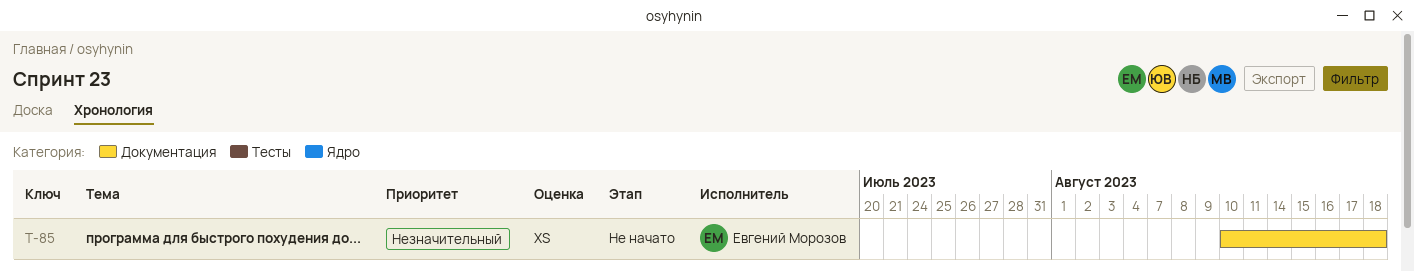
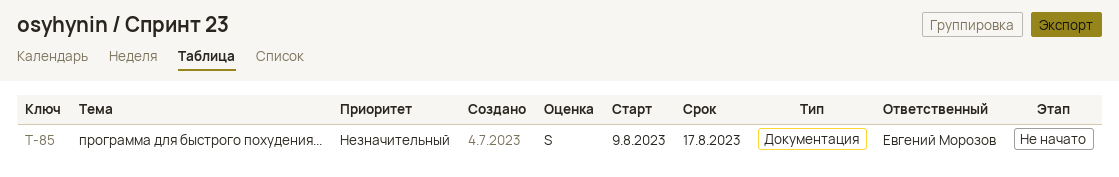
T-85, estimate: XS -> S
T-85, start: Aug 10 -> Aug 9
T-85, due: Aug 18 -> Aug 17

